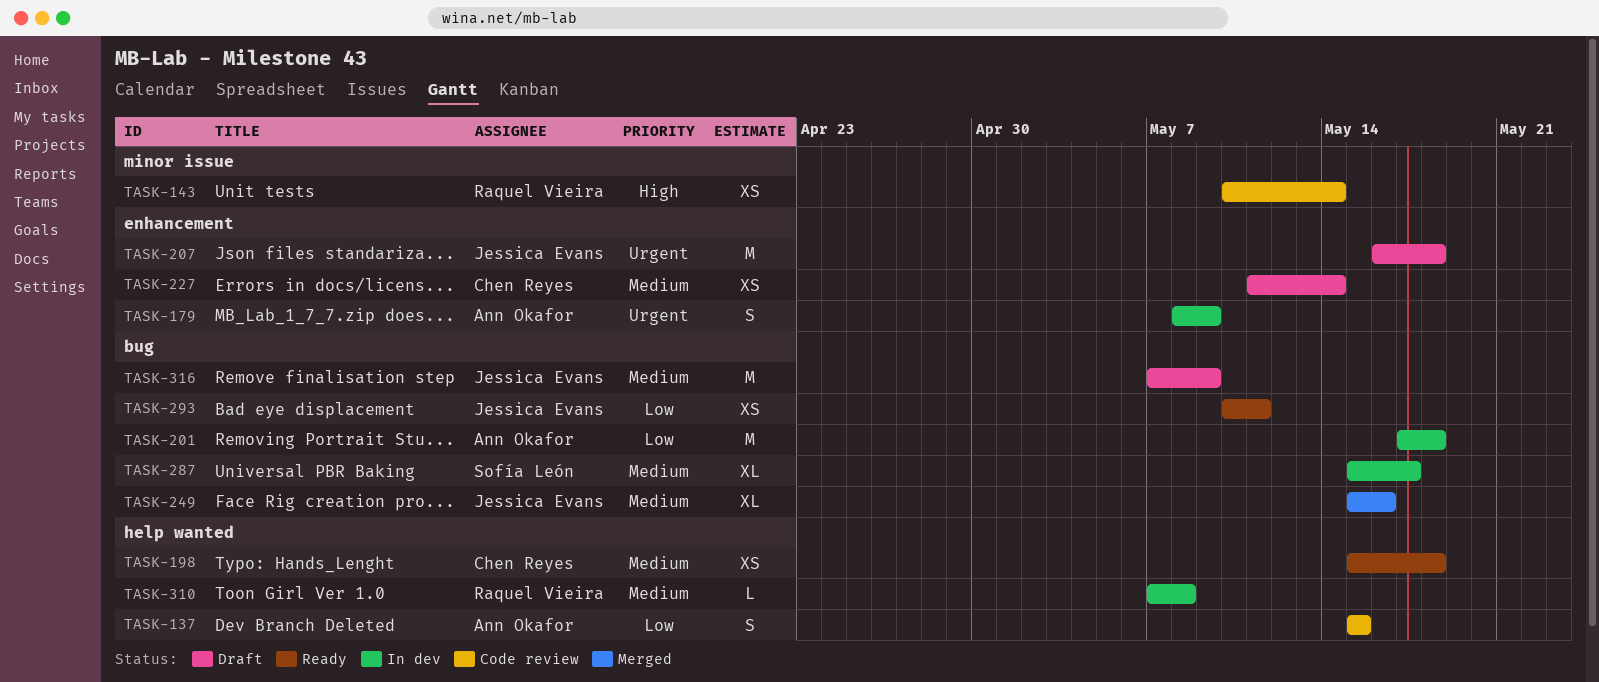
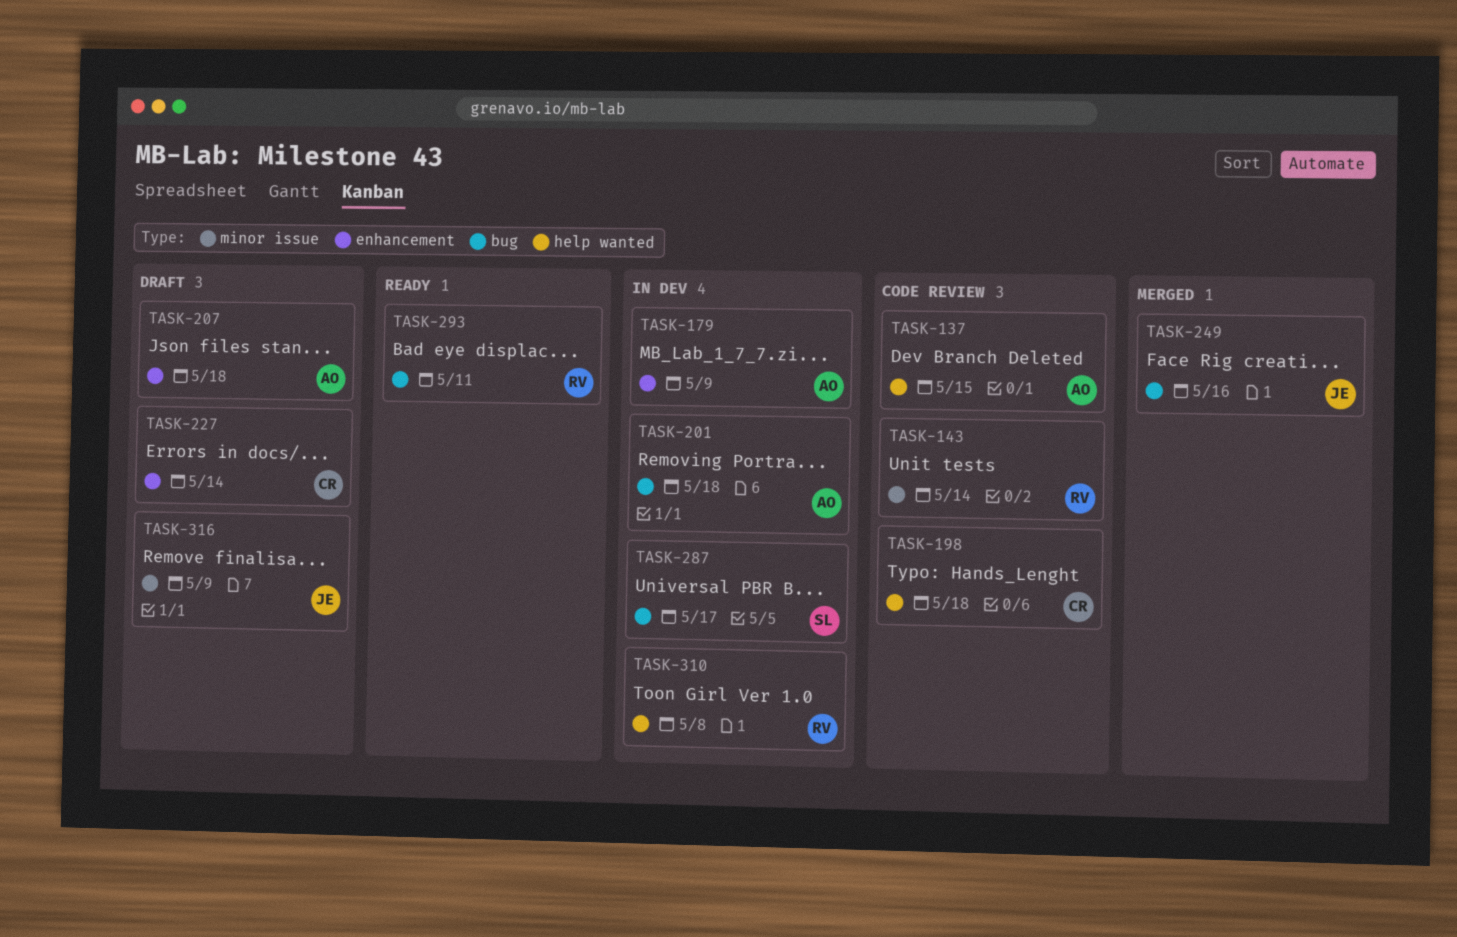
TASK-198, status: Ready -> Code review
TASK-207, owner: Jessica Evans -> Ann Okafor
TASK-293, owner: Jessica Evans -> Raquel Vieira
TASK-316, label: bug -> minor issue

